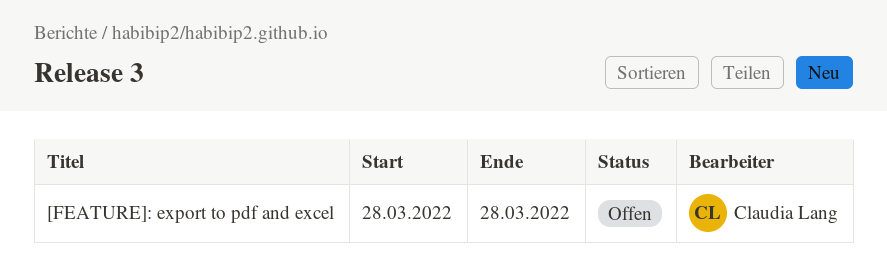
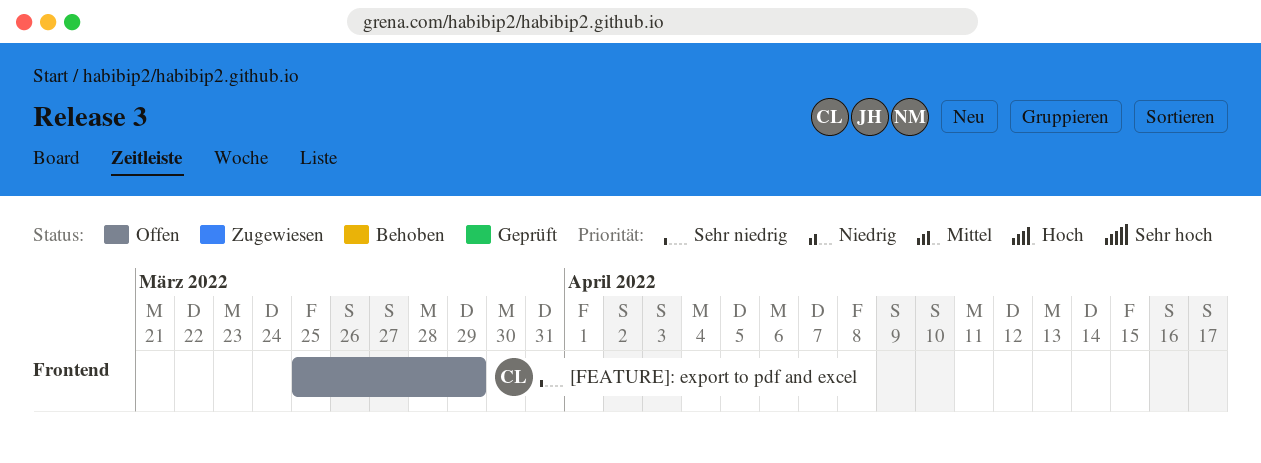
[FEATURE]: export to pdf and excel, start: Mar 28 -> Mar 25
[FEATURE]: export to pdf and excel, due: Mar 28 -> Mar 29

